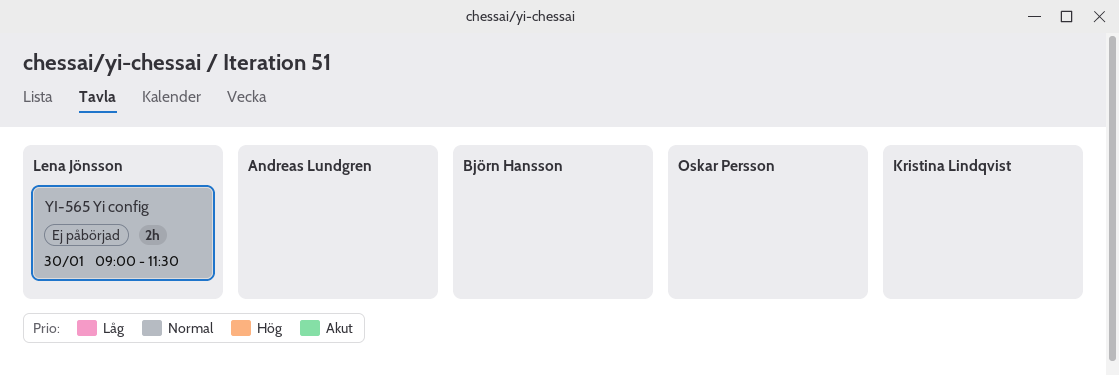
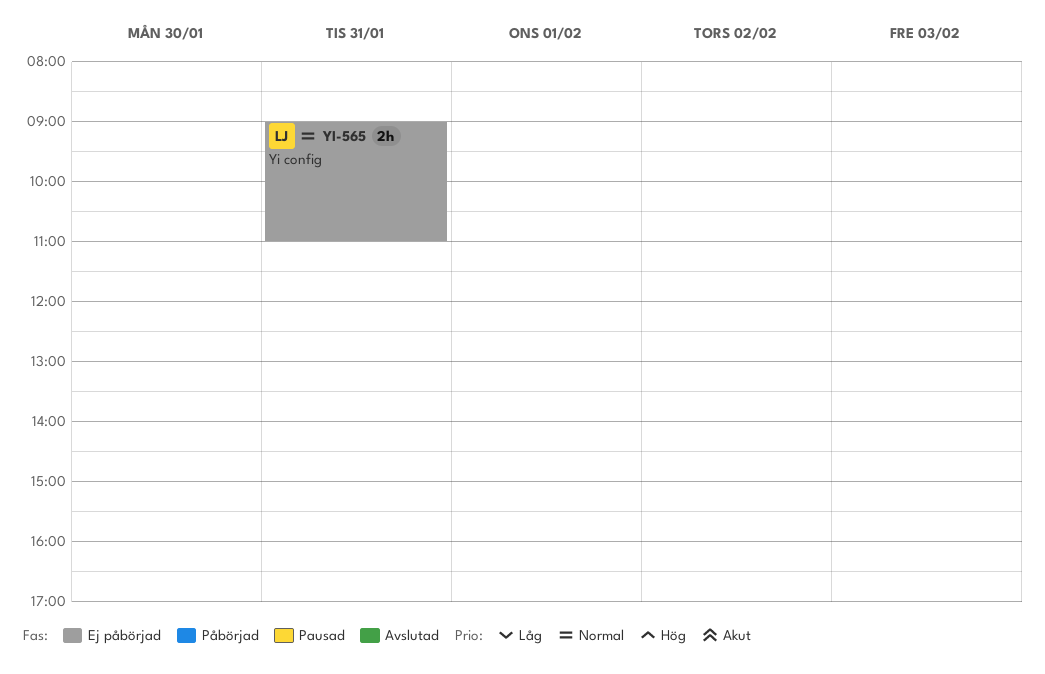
YI-565, day: Jan 30 -> Jan 31
YI-565, ends: 11:30 -> 11:00

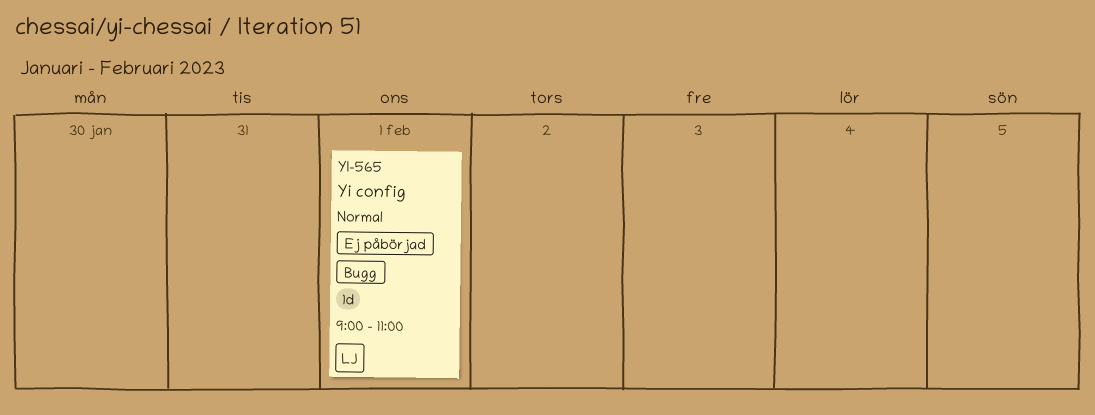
YI-565, estimate: 2h -> 1d
YI-565, day: Jan 31 -> Feb 1

